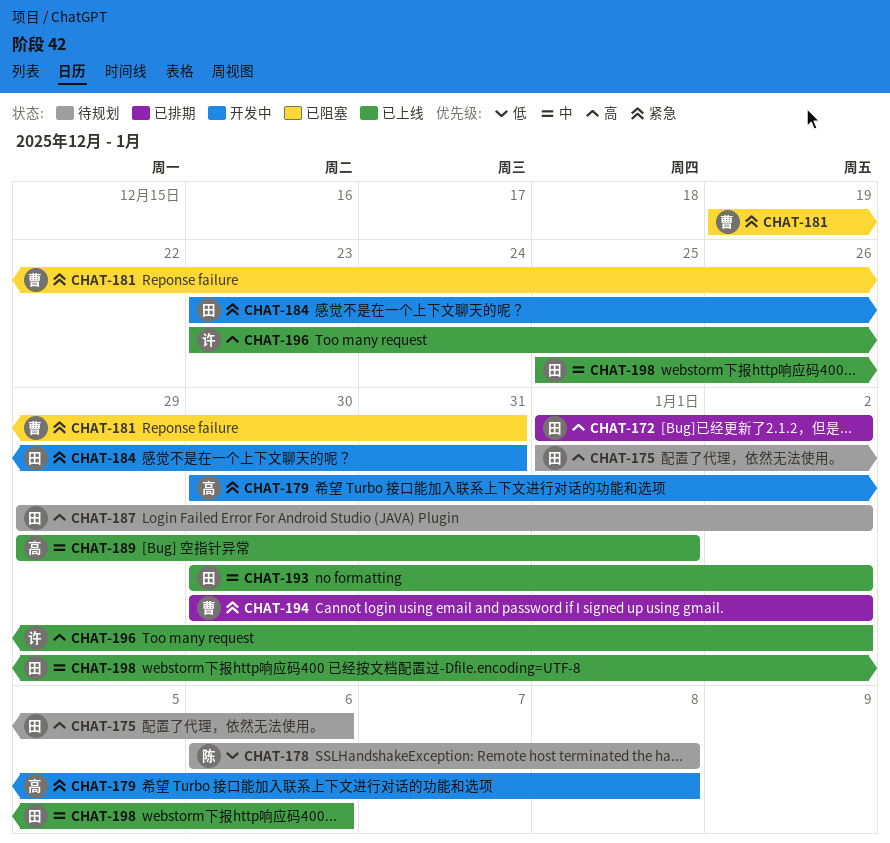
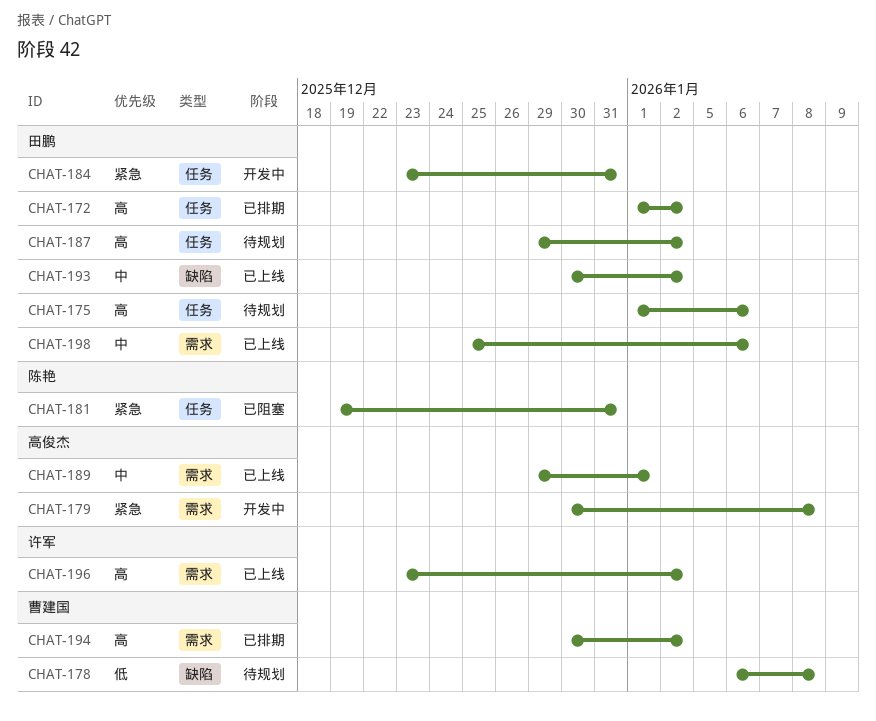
CHAT-178, owner: 陈艳 -> 曹建国
CHAT-181, owner: 曹建国 -> 陈艳
CHAT-194, priority: 紧急 -> 高

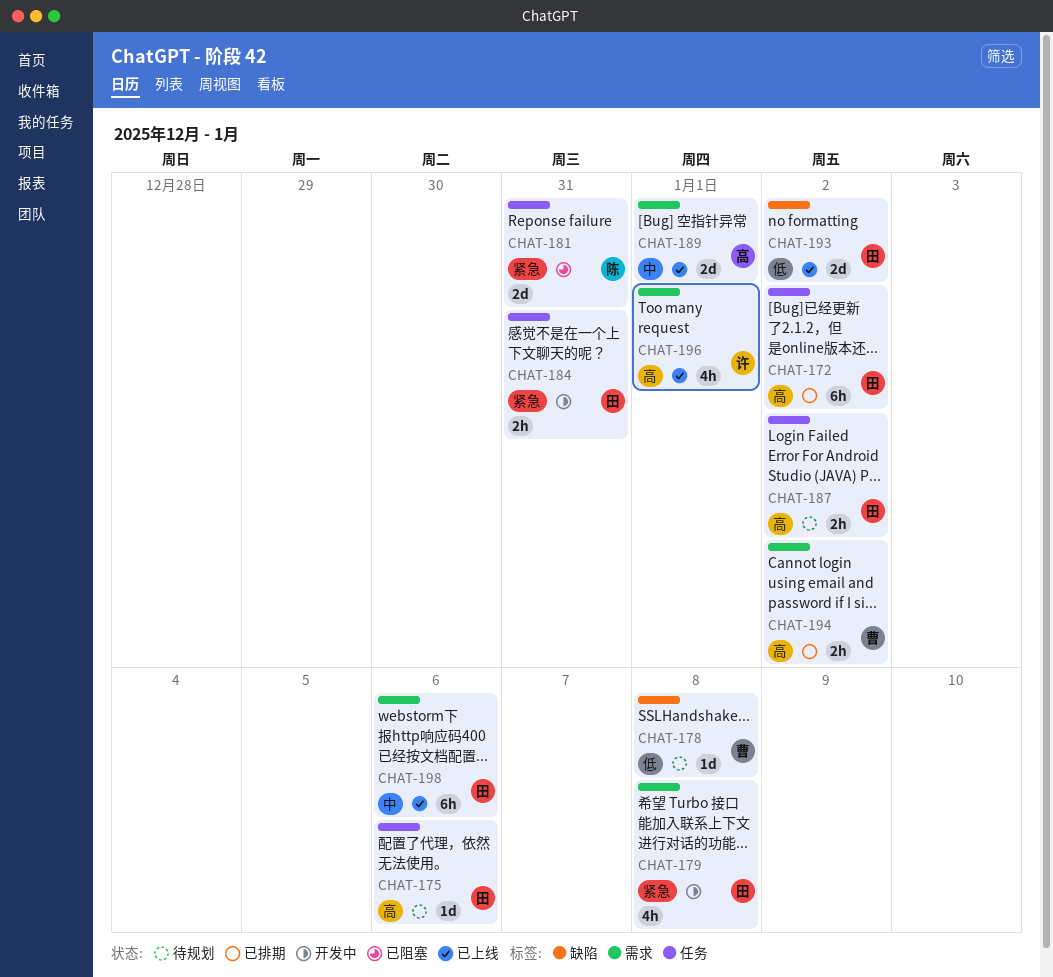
CHAT-179, owner: 高俊杰 -> 田鹏
CHAT-193, priority: 中 -> 低
CHAT-196, due: Jan 2 -> Jan 1

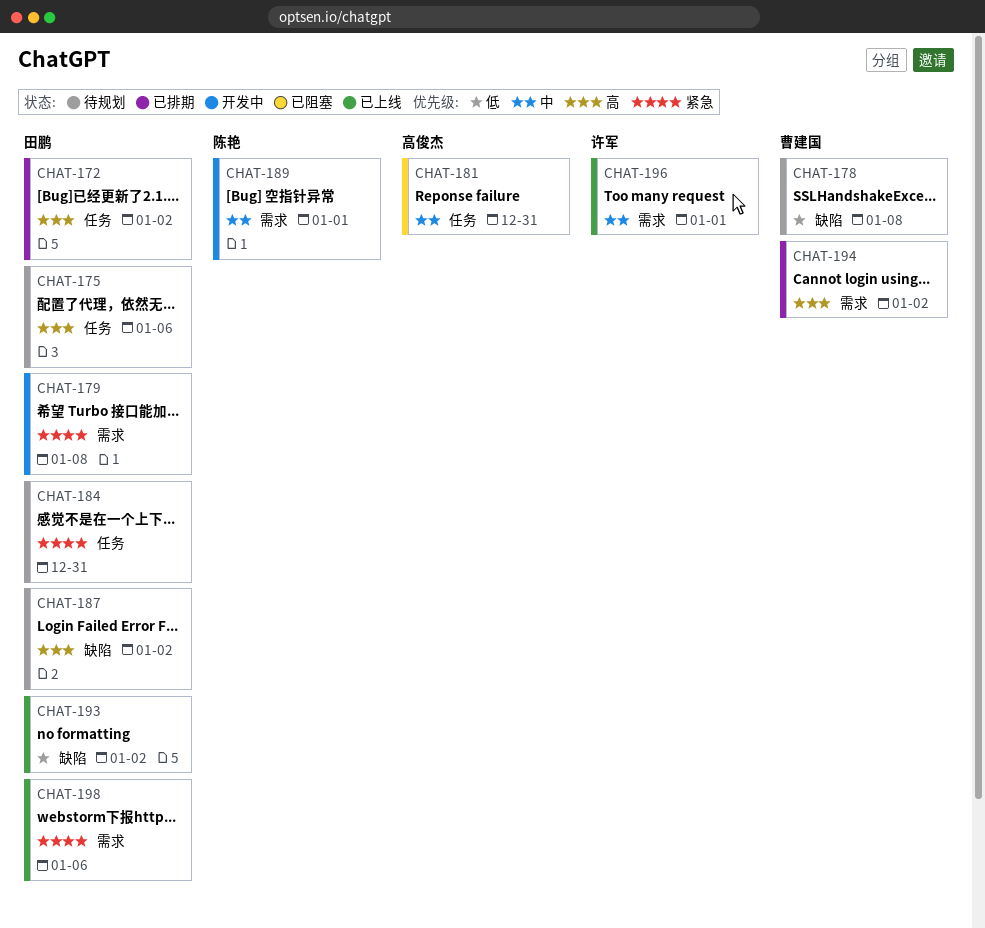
CHAT-181, owner: 陈艳 -> 高俊杰
CHAT-181, priority: 紧急 -> 中
CHAT-184, status: 开发中 -> 待规划
CHAT-187, label: 任务 -> 缺陷
CHAT-189, status: 已上线 -> 开发中
CHAT-189, owner: 高俊杰 -> 陈艳
CHAT-196, priority: 高 -> 中
CHAT-198, priority: 中 -> 紧急

